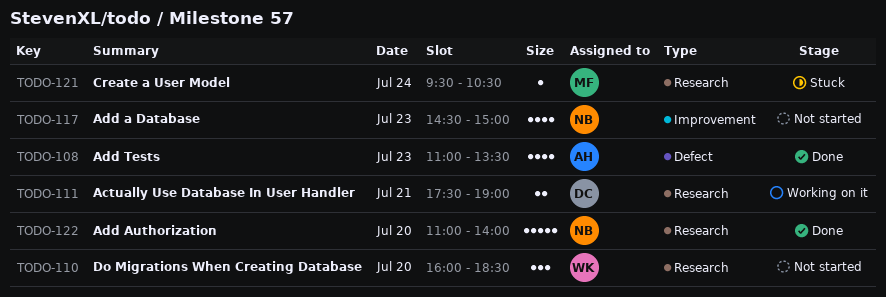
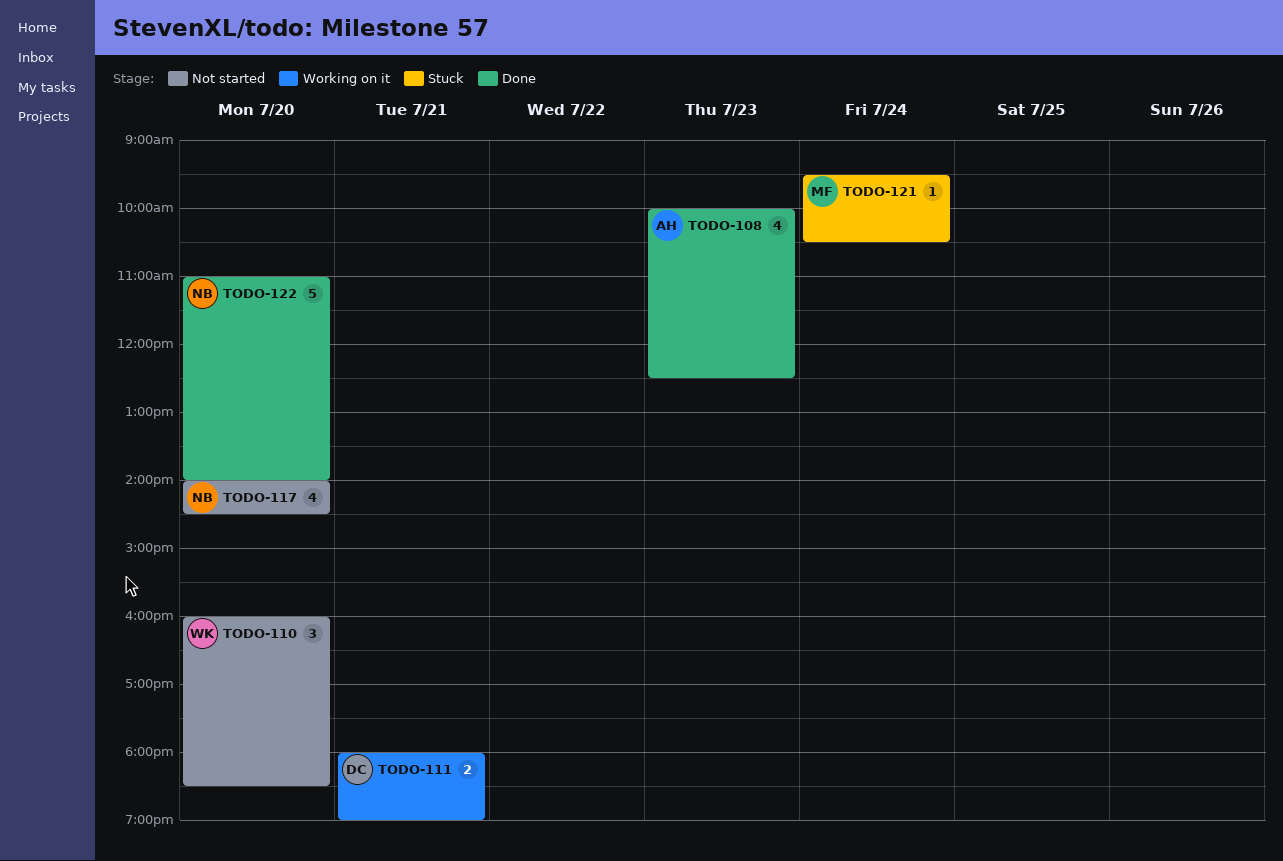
TODO-108, begins: 11:00 -> 10:00
TODO-108, ends: 13:30 -> 12:30
TODO-111, begins: 17:30 -> 18:00
TODO-117, day: Jul 23 -> Jul 20
TODO-117, begins: 14:30 -> 14:00
TODO-117, ends: 15:00 -> 14:30

